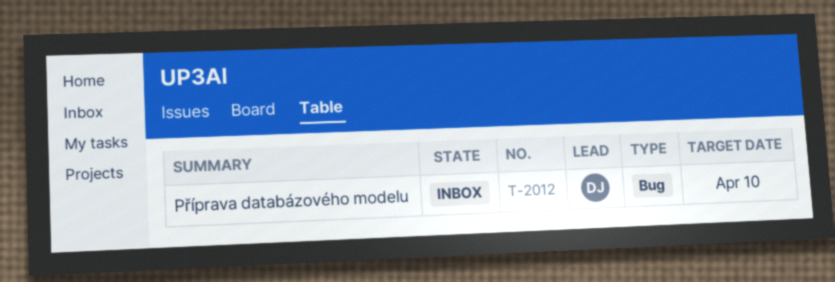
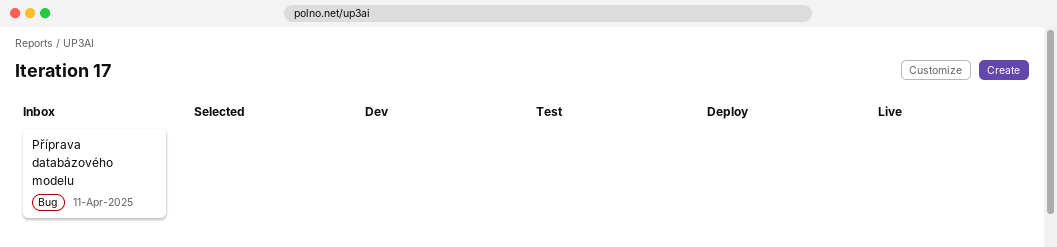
Příprava databázového modelu, due: Apr 10 -> Apr 11

